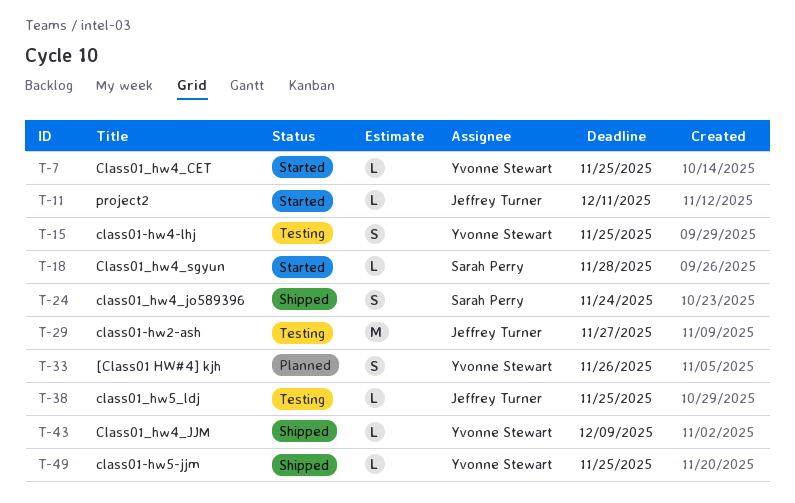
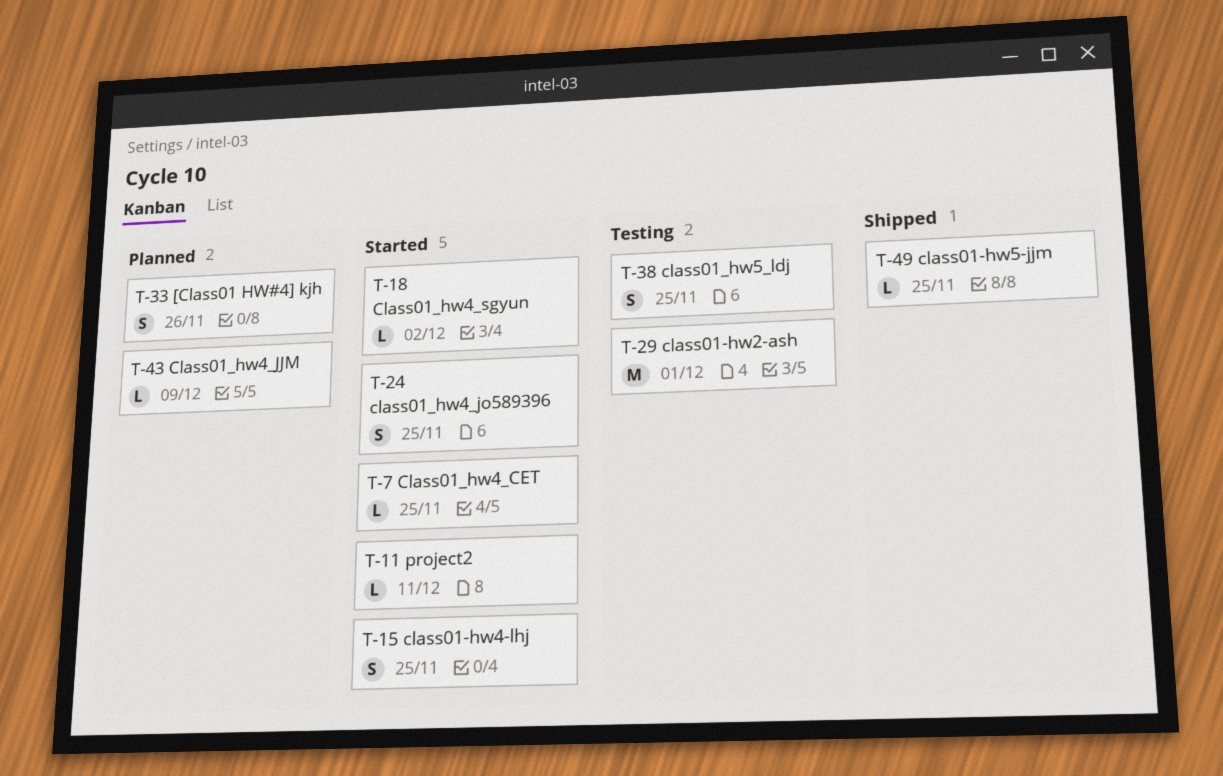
T-15, status: Testing -> Started
T-18, due: Nov 28 -> Dec 2
T-24, status: Shipped -> Started
T-24, due: Nov 24 -> Nov 25
T-29, due: Nov 27 -> Dec 1
T-38, estimate: L -> S
T-43, status: Shipped -> Planned

